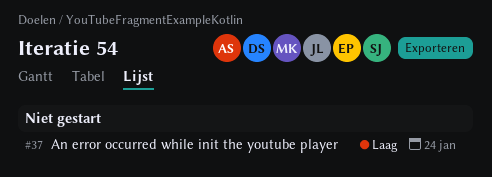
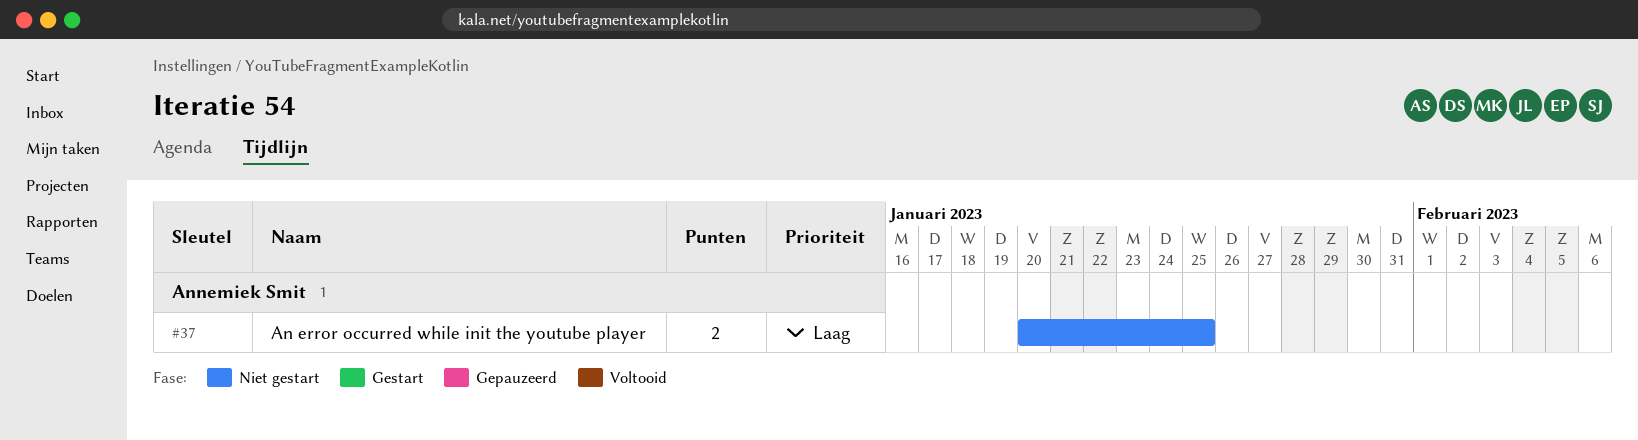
#37, due: Jan 24 -> Jan 25

